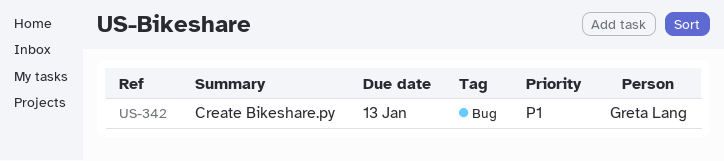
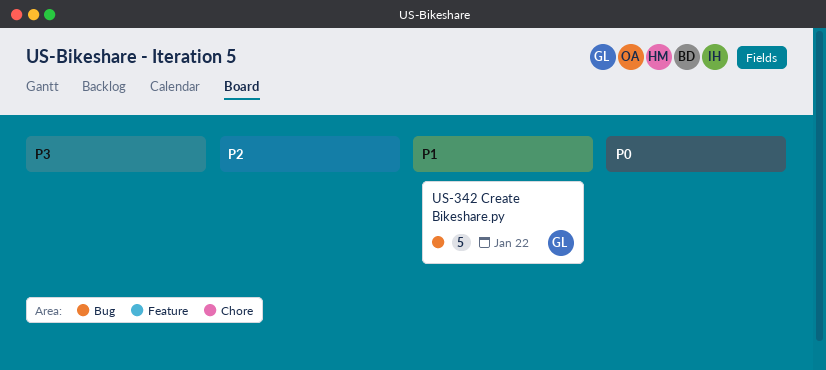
US-342, due: Jan 13 -> Jan 22

